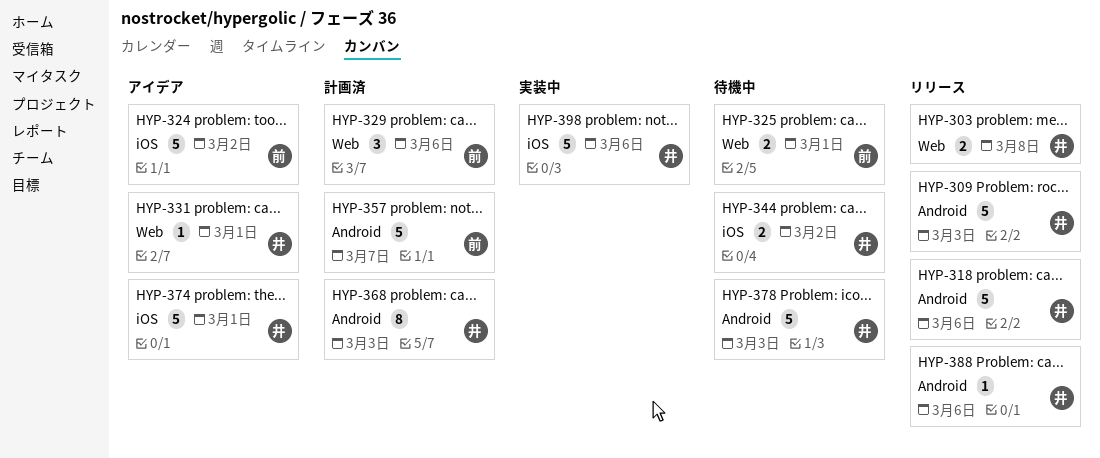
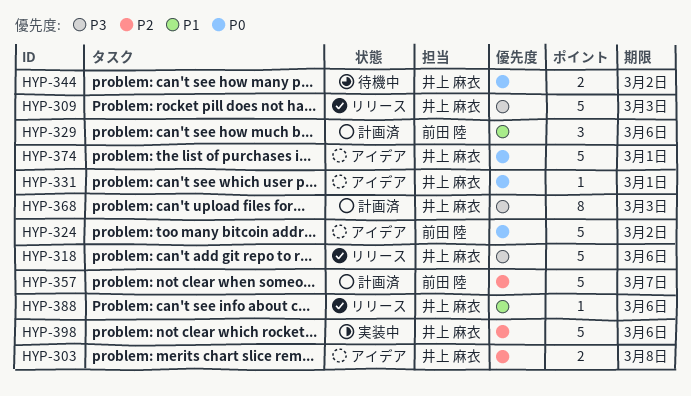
HYP-303, status: リリース -> アイデア
HYP-325: present -> none
HYP-378: present -> none

